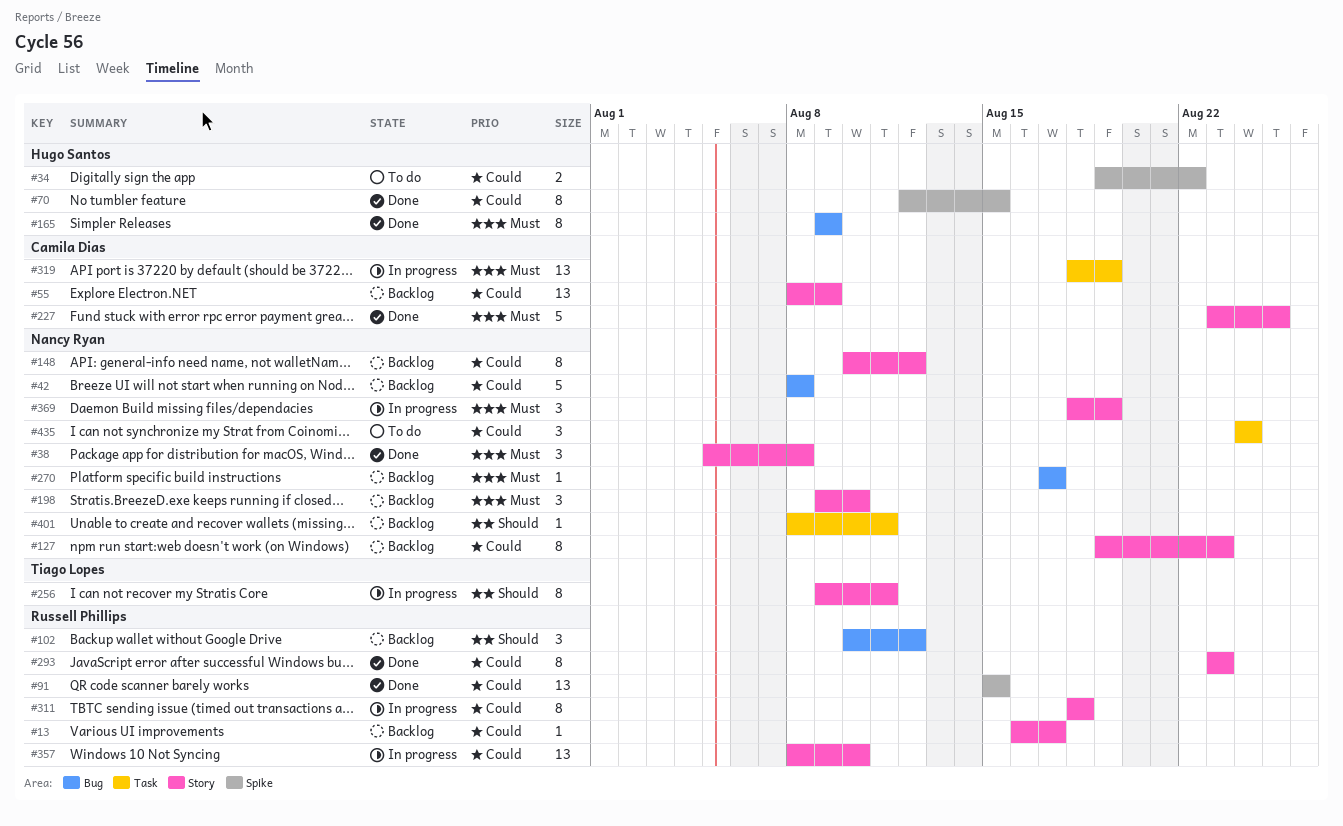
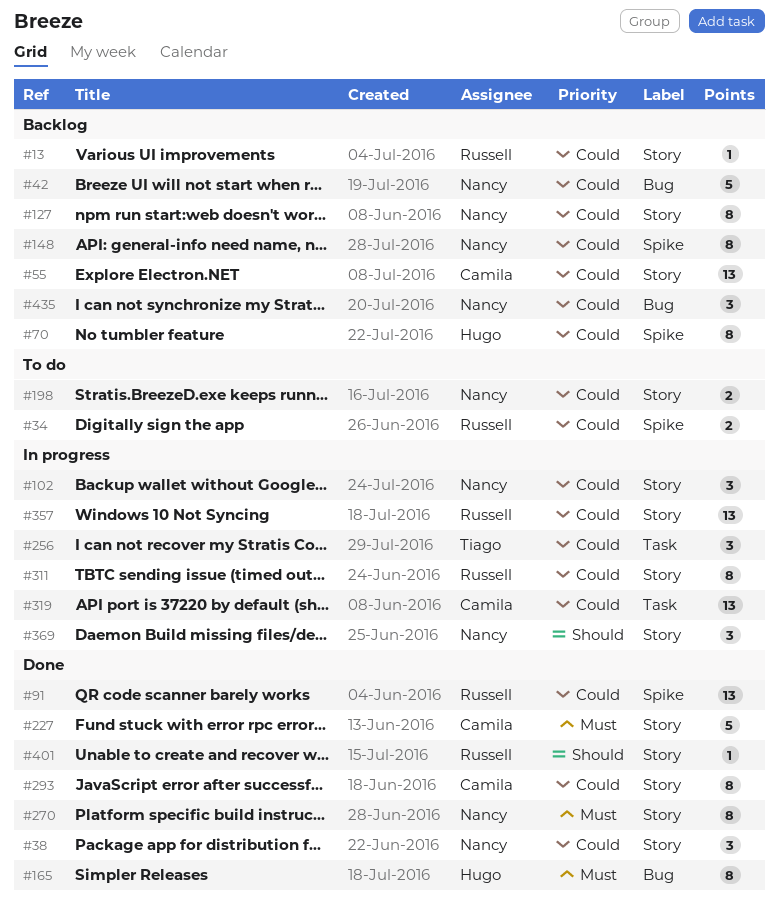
#34, owner: Hugo Santos -> Russell Phillips
#38, priority: Must -> Could
#70, status: Done -> Backlog
#102, status: Backlog -> In progress
#102, owner: Russell Phillips -> Nancy Ryan
#102, priority: Should -> Could
#102, label: Bug -> Story
#148, label: Story -> Spike
#198, status: Backlog -> To do
#198, priority: Must -> Could
#198, estimate: 3 -> 2
#256, priority: Should -> Could
#256, label: Story -> Task
#256, estimate: 8 -> 3
#270, status: Backlog -> Done
#270, label: Bug -> Story
#270, estimate: 1 -> 8
#293, owner: Russell Phillips -> Camila Dias
#319, priority: Must -> Could
#369, priority: Must -> Should
#401, status: Backlog -> Done
#401, owner: Nancy Ryan -> Russell Phillips
#401, label: Task -> Story
#435, status: To do -> Backlog
#435, label: Task -> Bug

